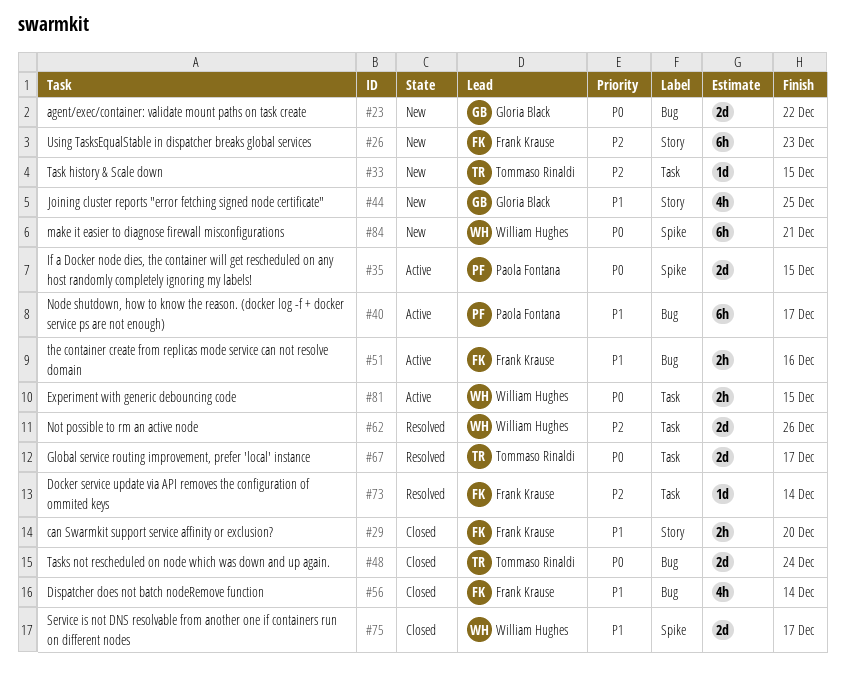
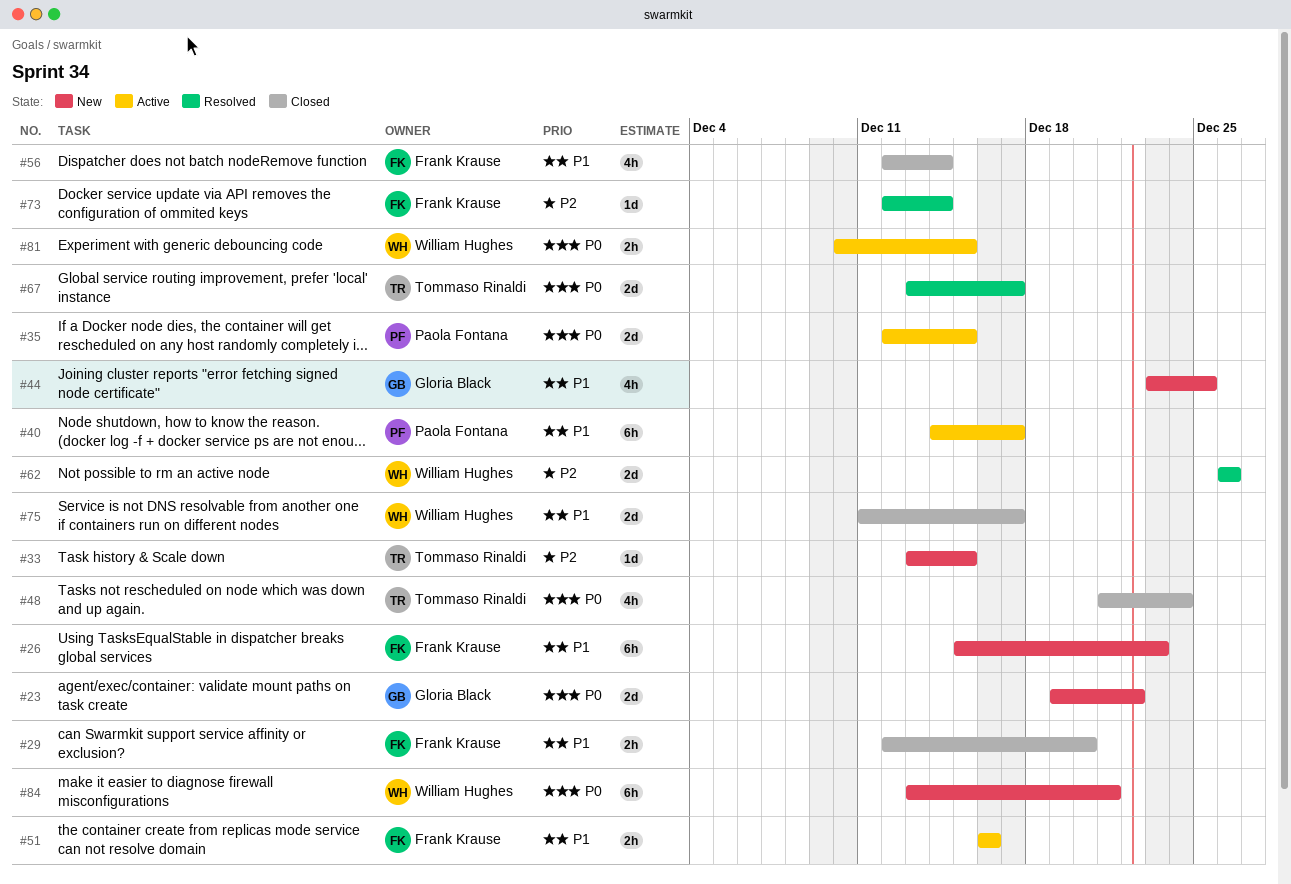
#26, priority: P2 -> P1
#48, estimate: 2d -> 4h

